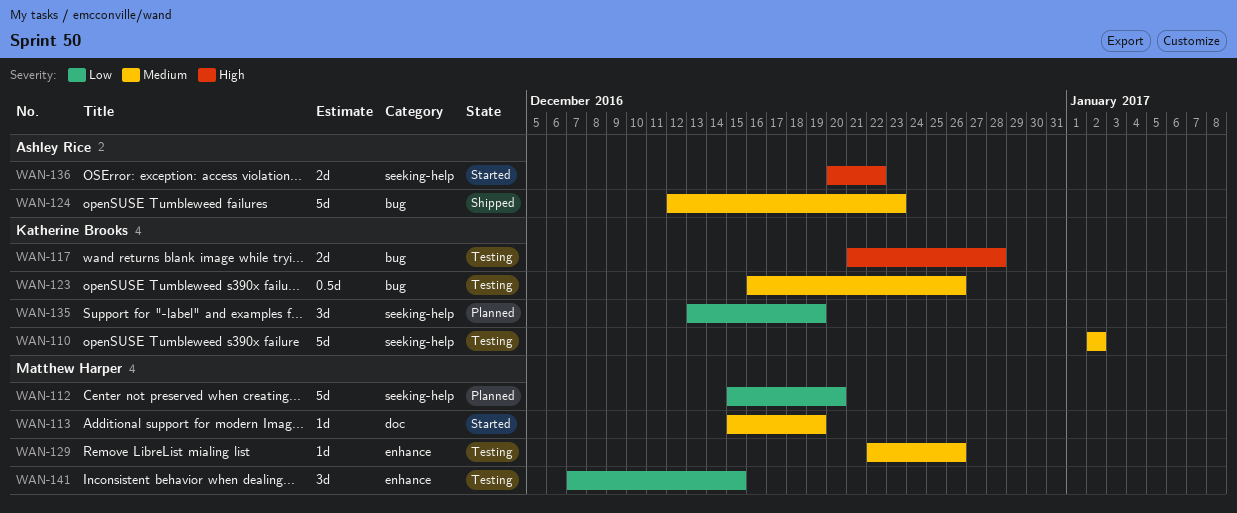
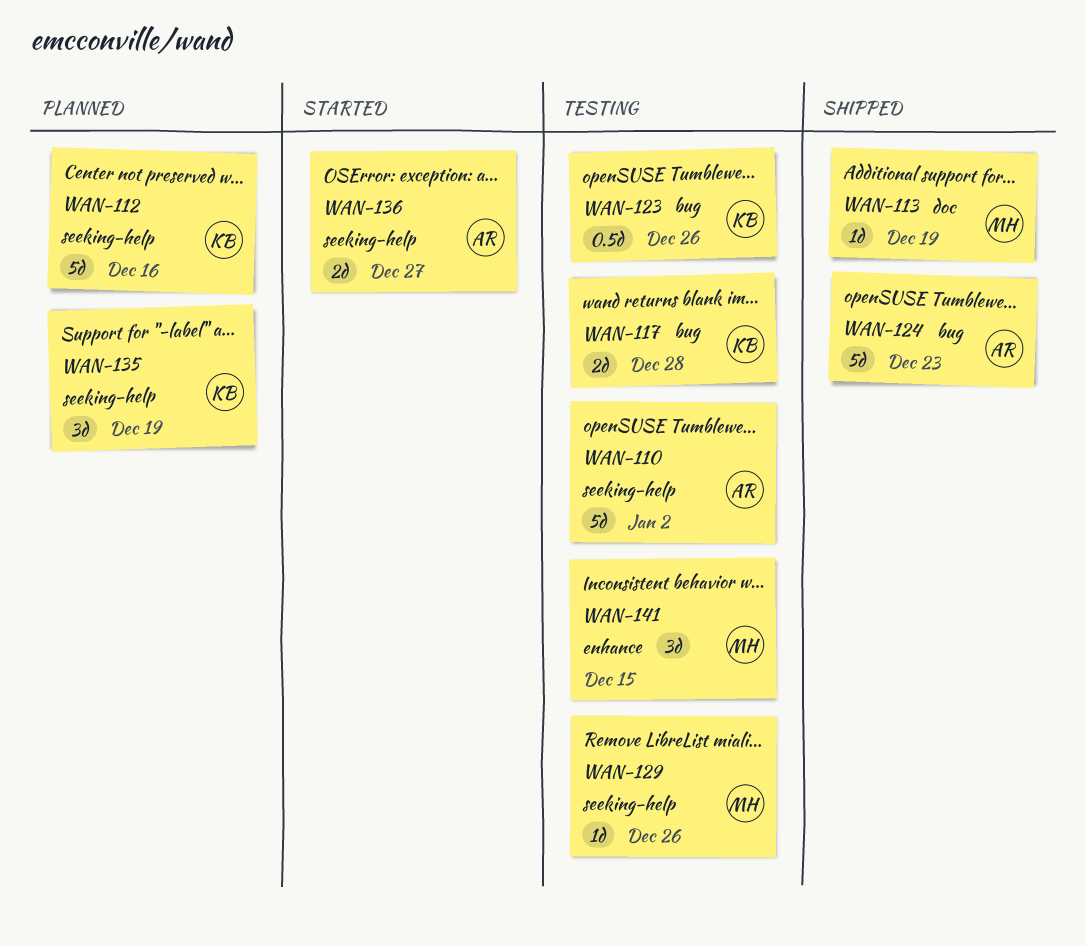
WAN-110, owner: Katherine Brooks -> Ashley Rice
WAN-112, owner: Matthew Harper -> Katherine Brooks
WAN-112, due: Dec 20 -> Dec 16
WAN-113, status: Started -> Shipped
WAN-129, label: enhance -> seeking-help
WAN-136, due: Dec 22 -> Dec 27

